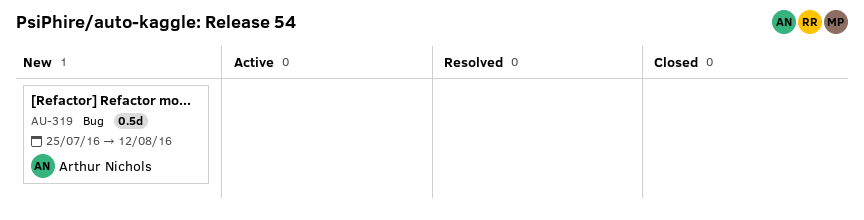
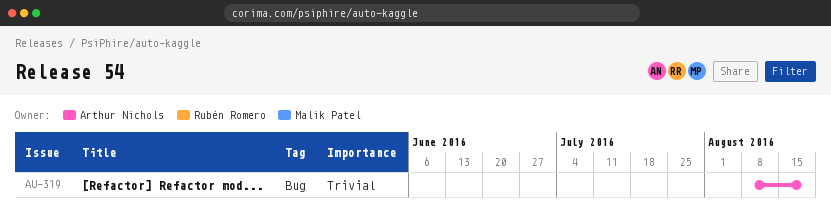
AU-319, start: Jul 25 -> Aug 8
AU-319, due: Aug 12 -> Aug 19

